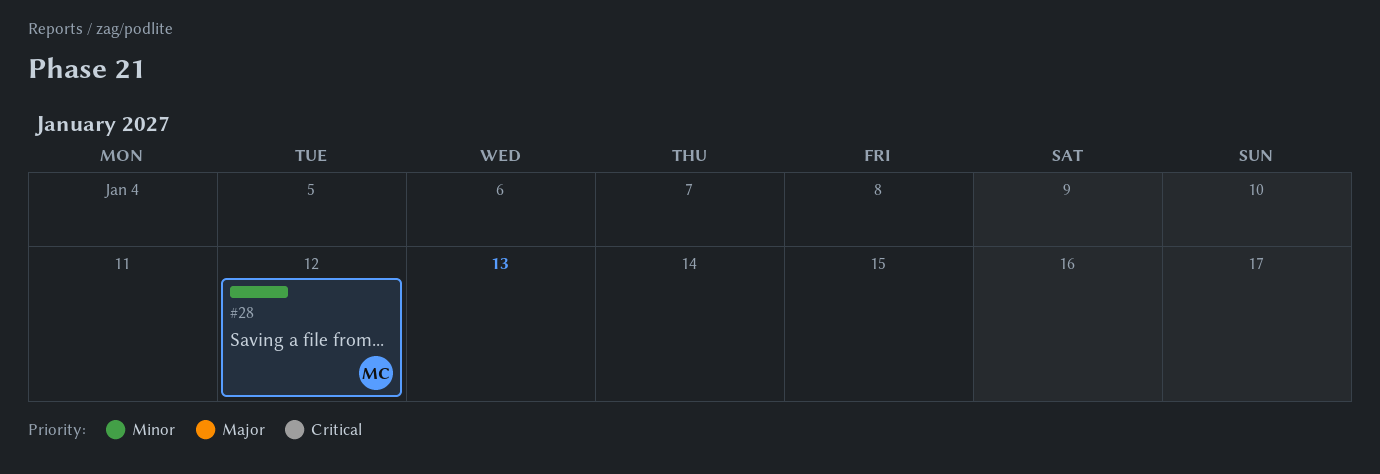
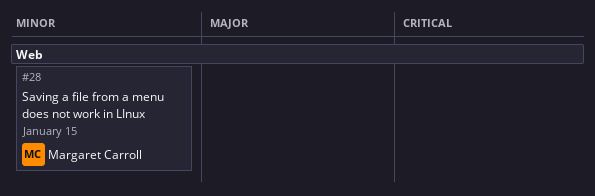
#28, due: Jan 12 -> Jan 15

